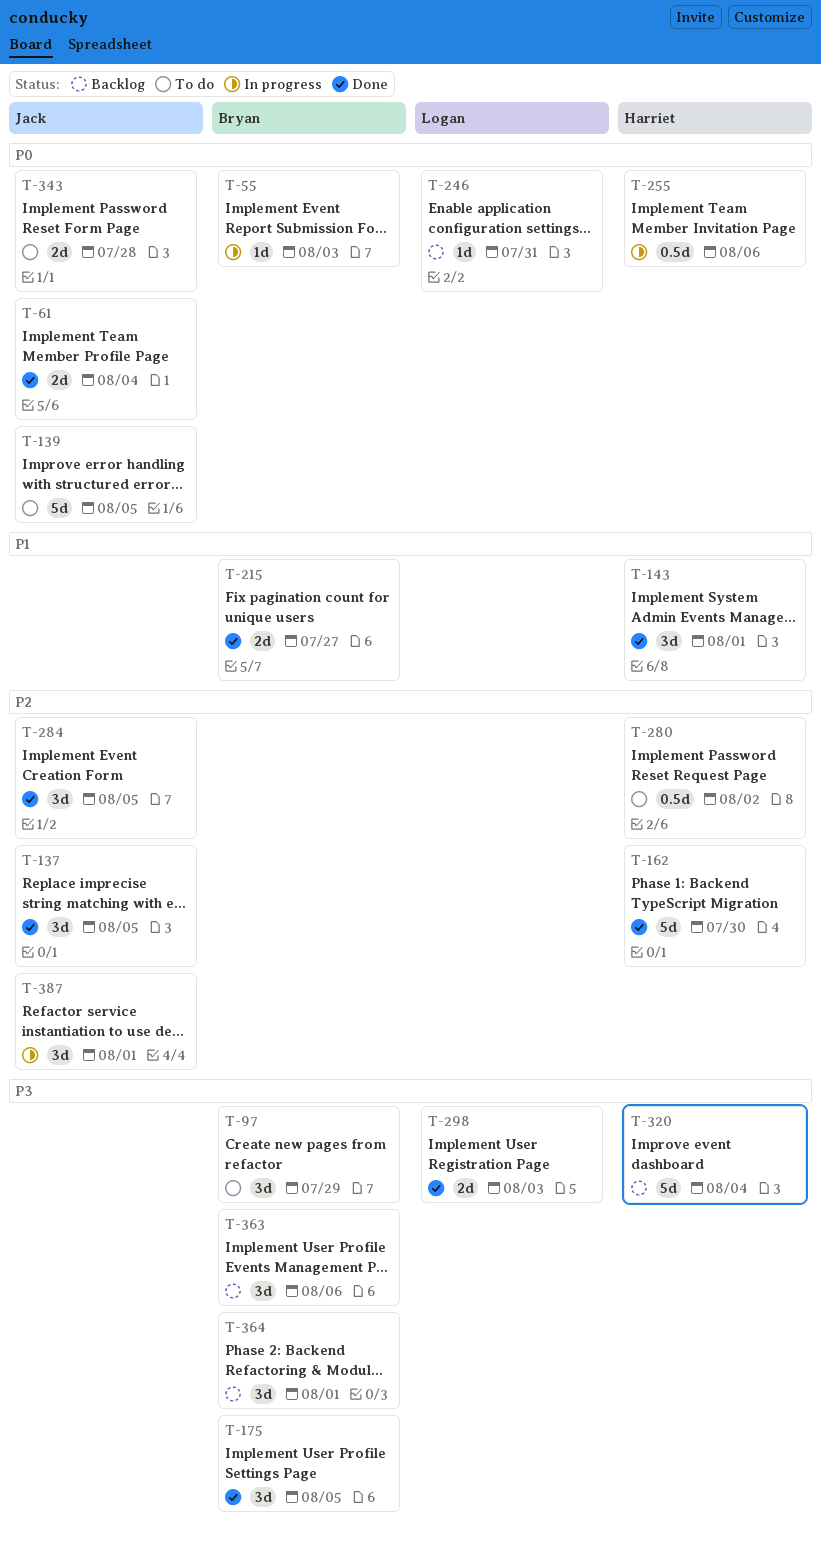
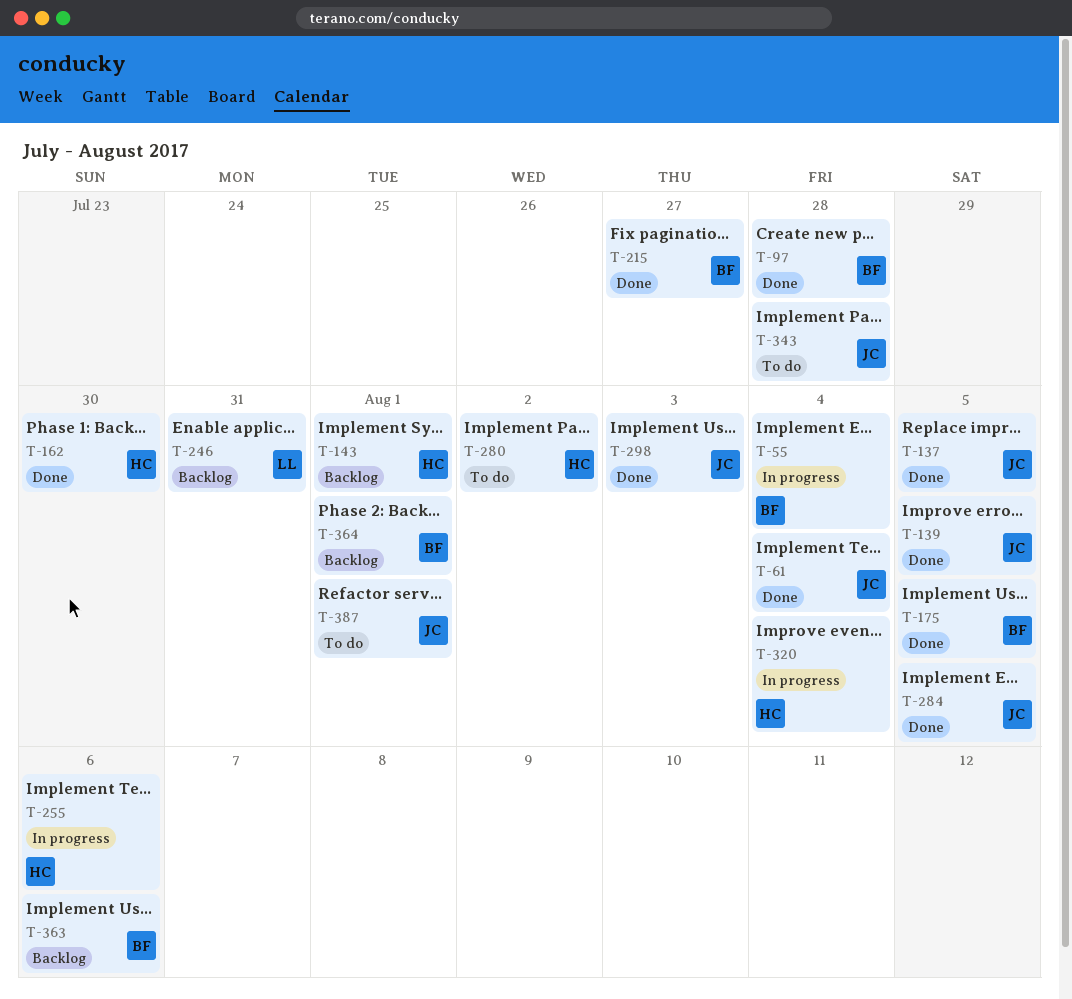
T-55, due: Aug 3 -> Aug 4
T-97, status: To do -> Done
T-97, due: Jul 29 -> Jul 28
T-139, status: To do -> Done
T-143, status: Done -> Backlog
T-298, owner: Logan -> Jack
T-320, status: Backlog -> In progress
T-387, status: In progress -> To do

